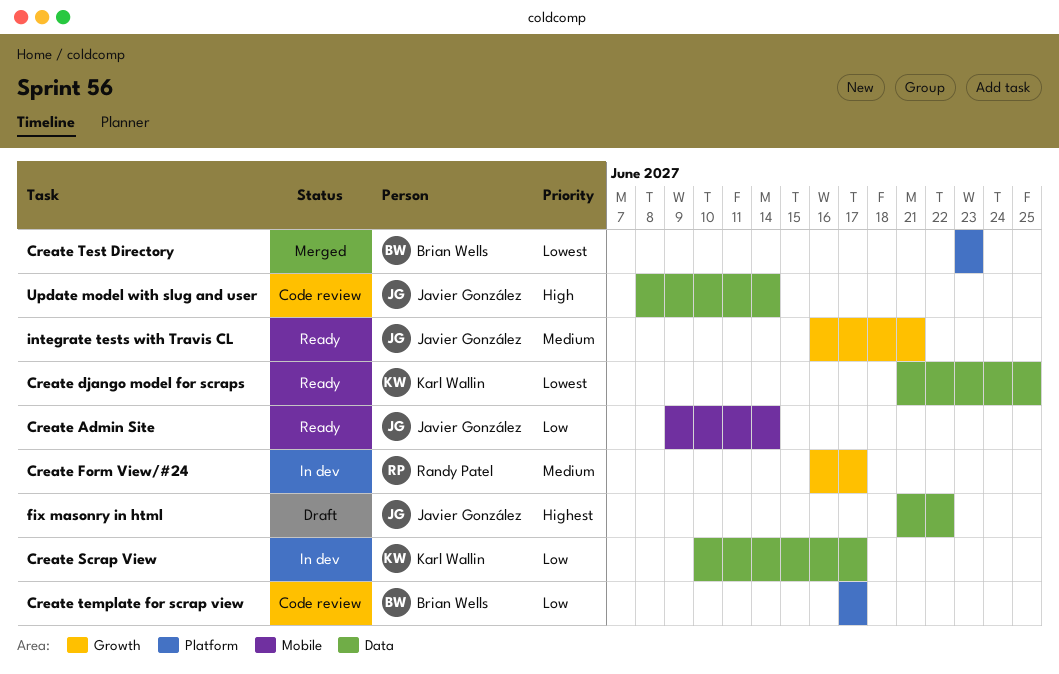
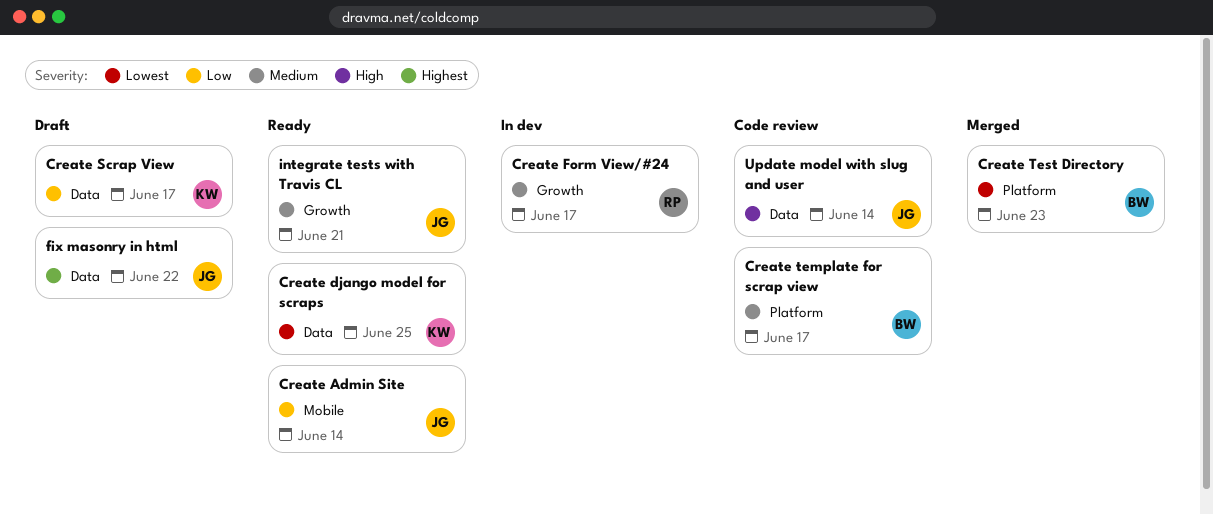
Create Scrap View, status: In dev -> Draft
Create template for scrap view, priority: Low -> Medium

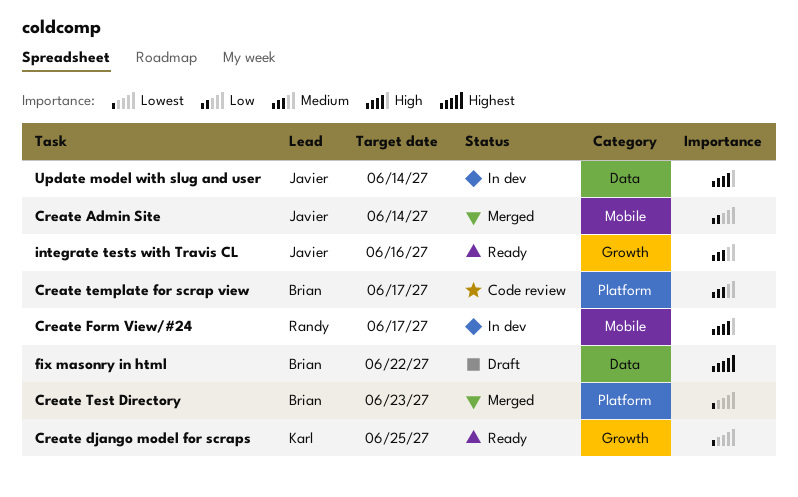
Create Admin Site, status: Ready -> Merged
Create django model for scraps, label: Data -> Growth
Create Form View/#24, priority: Medium -> High
Create Form View/#24, label: Growth -> Mobile
Create Scrap View: present -> none
fix masonry in html, owner: Javier -> Brian
integrate tests with Travis CL, due: Jun 21 -> Jun 16
Update model with slug and user, status: Code review -> In dev

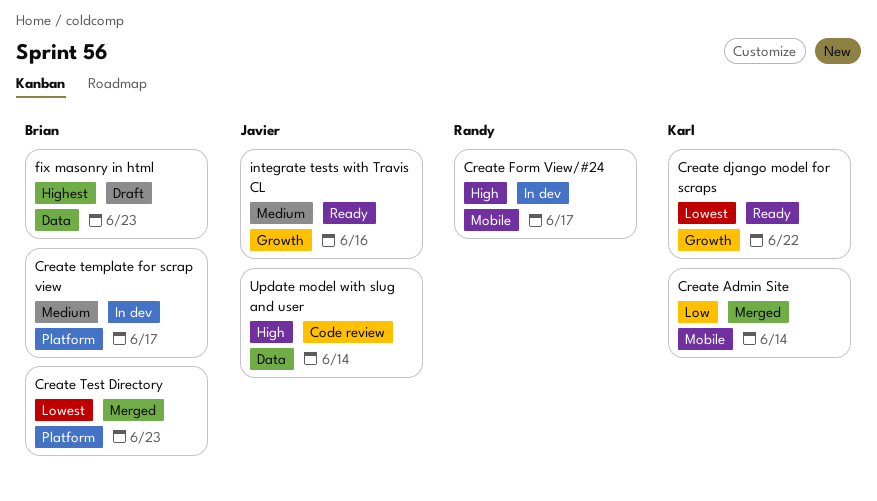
Create Admin Site, owner: Javier -> Karl
Create django model for scraps, due: Jun 25 -> Jun 22
Create template for scrap view, status: Code review -> In dev
fix masonry in html, due: Jun 22 -> Jun 23
Update model with slug and user, status: In dev -> Code review

